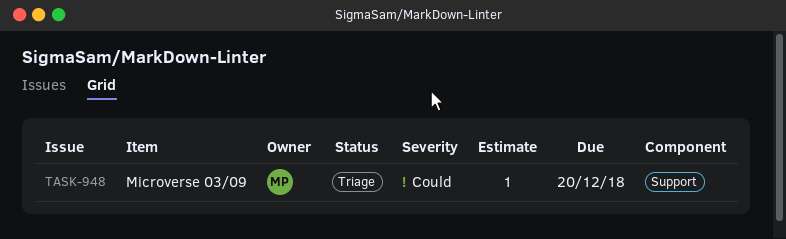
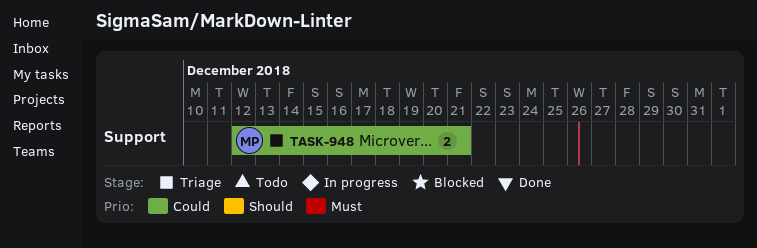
TASK-948, estimate: 1 -> 2
TASK-948, due: Dec 20 -> Dec 21

